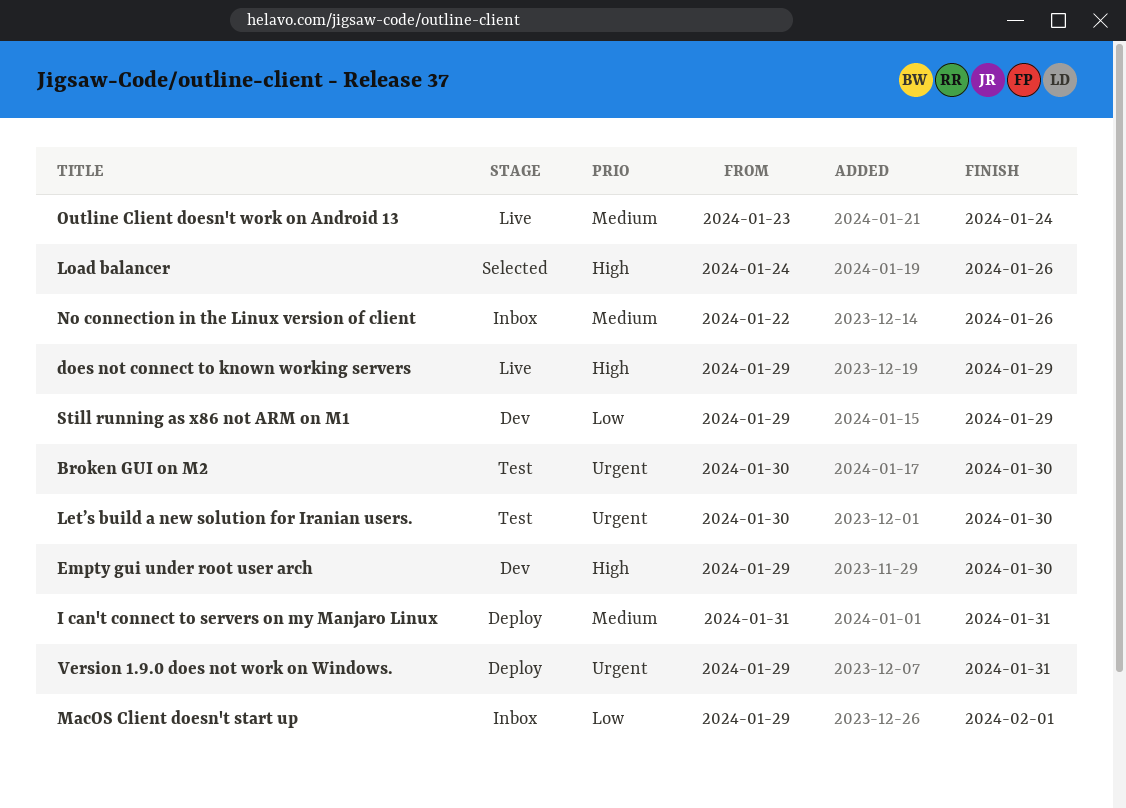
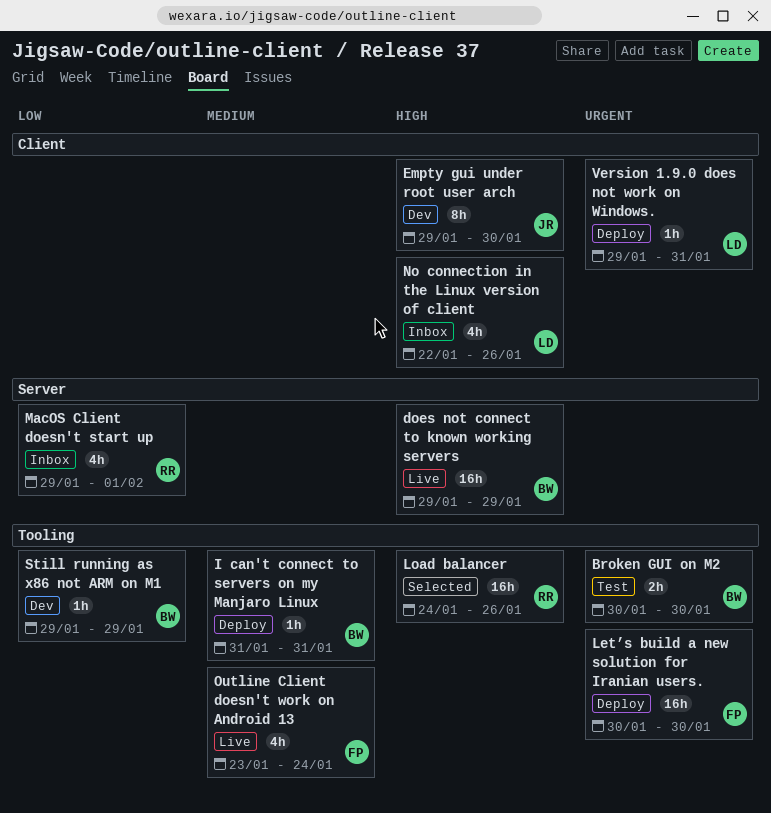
Let’s build a new solution for Iranian users., status: Test -> Deploy
No connection in the Linux version of client, priority: Medium -> High

